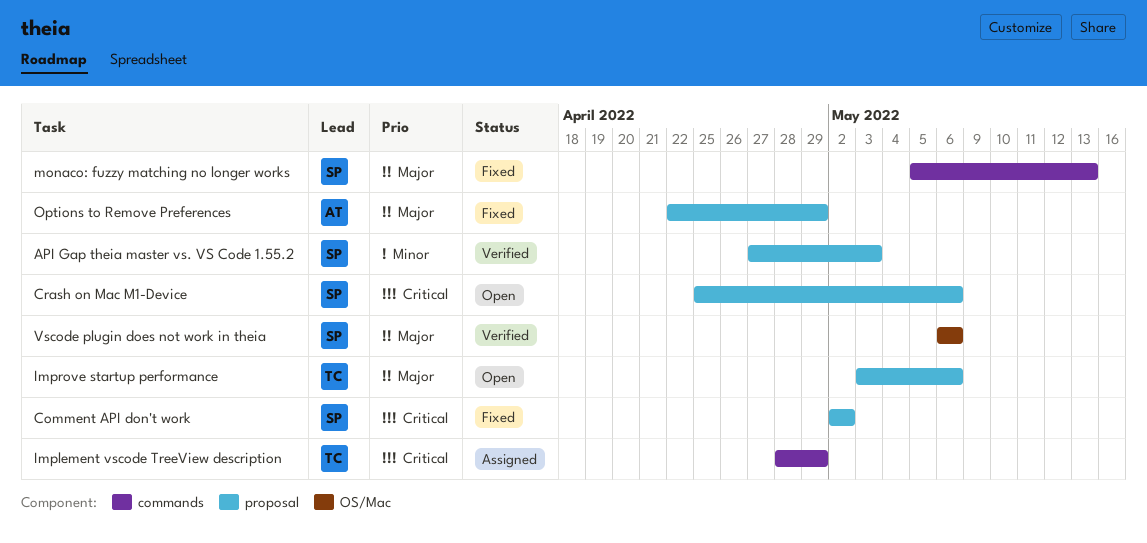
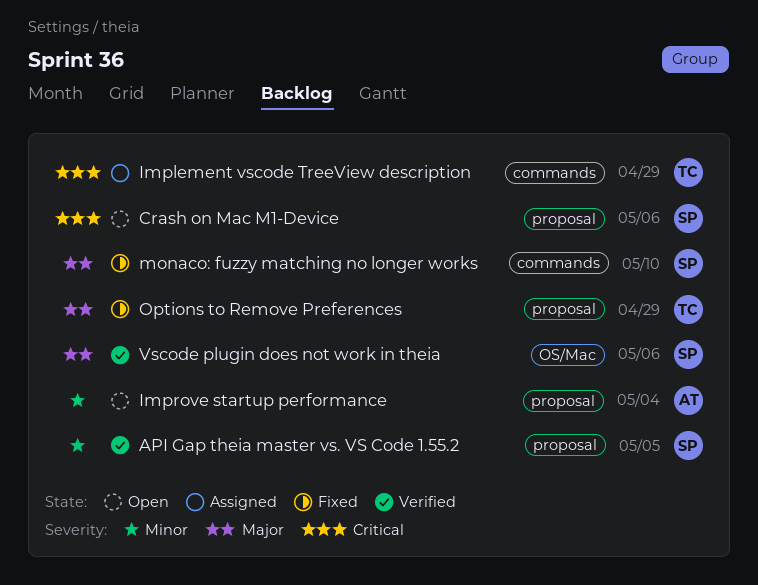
API Gap theia master vs. VS Code 1.55.2, due: May 3 -> May 5
Comment API don't work: present -> none
Improve startup performance, owner: TC -> AT
Improve startup performance, priority: Major -> Minor
Improve startup performance, due: May 6 -> May 4
monaco: fuzzy matching no longer works, due: May 13 -> May 10
Options to Remove Preferences, owner: AT -> TC

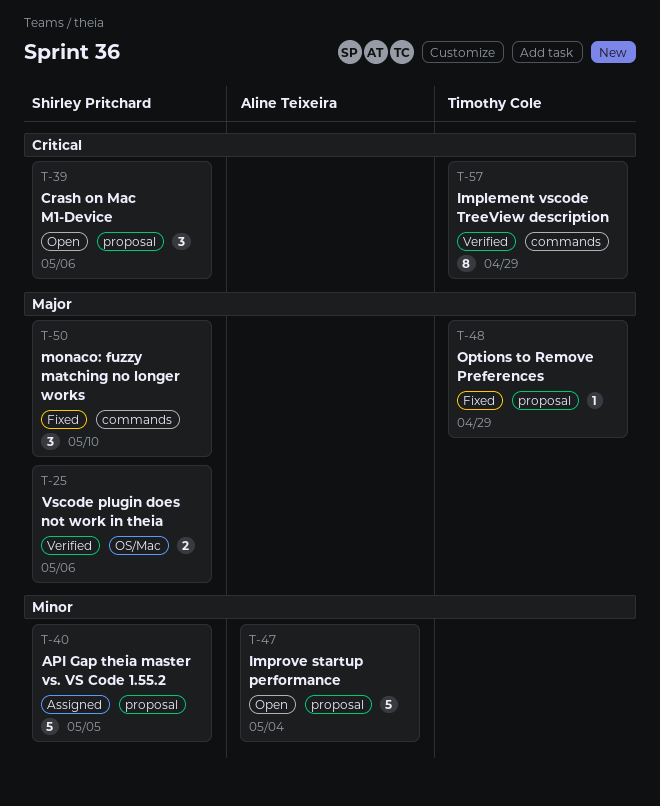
API Gap theia master vs. VS Code 1.55.2, status: Verified -> Assigned
Implement vscode TreeView description, status: Assigned -> Verified

